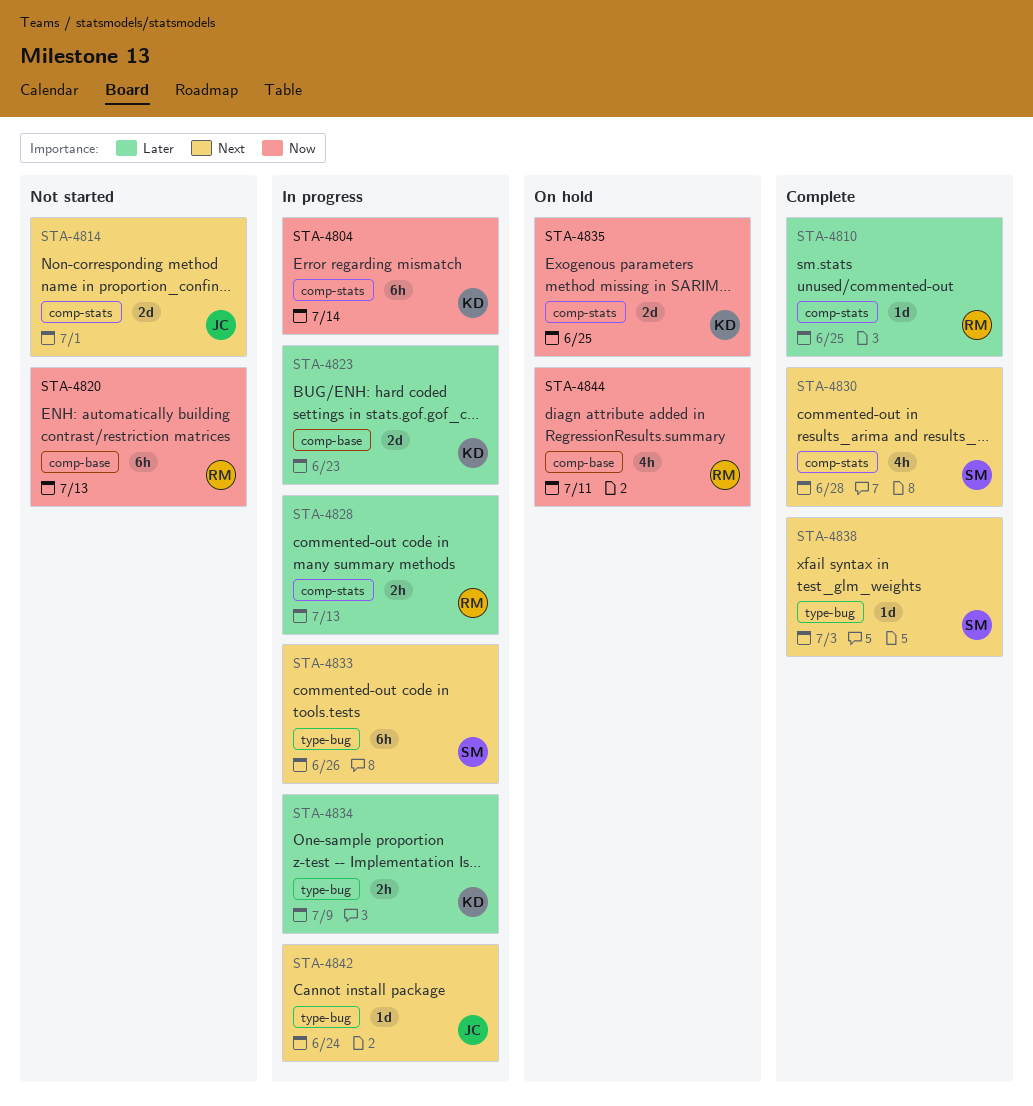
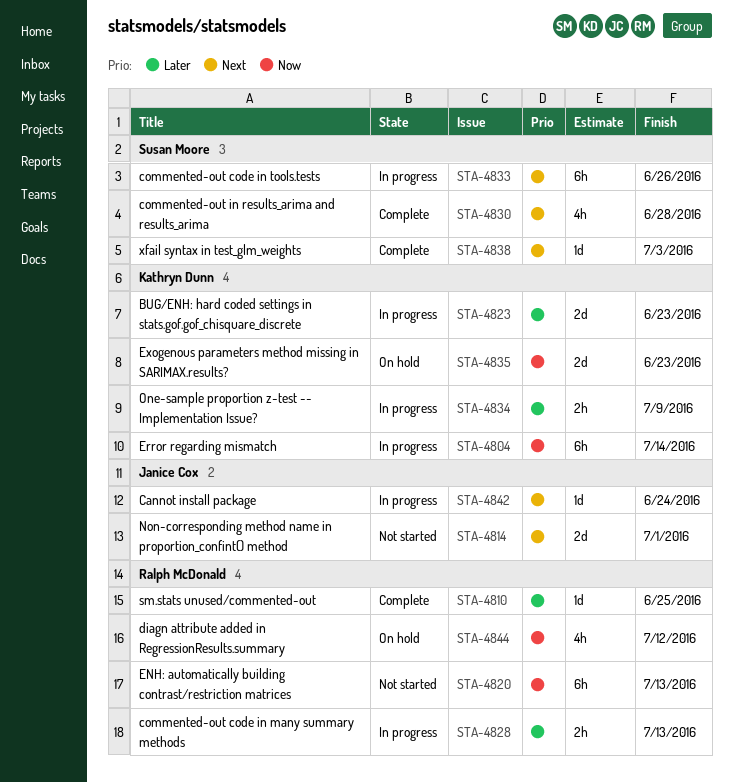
STA-4835, due: Jun 25 -> Jun 23
STA-4844, due: Jul 11 -> Jul 12

